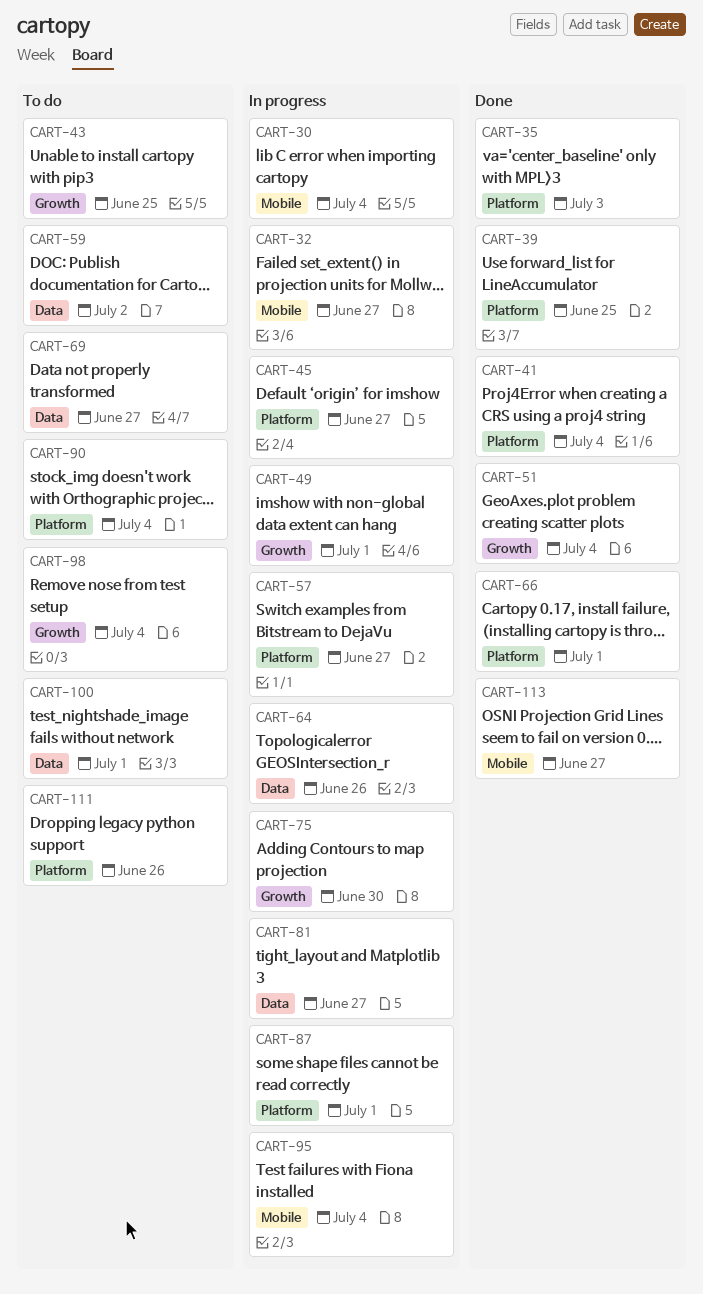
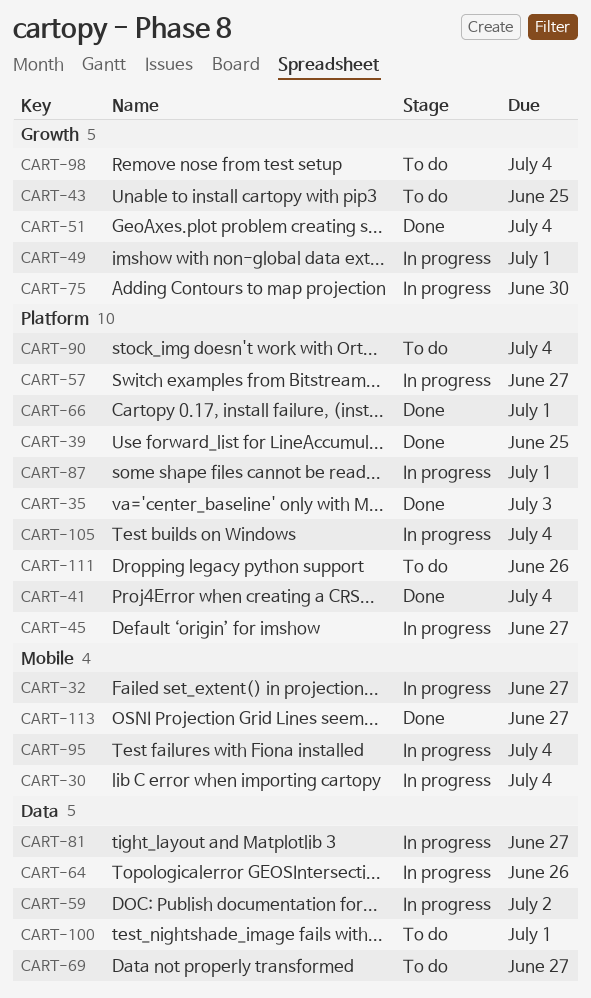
CART-59, status: To do -> In progress
CART-105: none -> present

